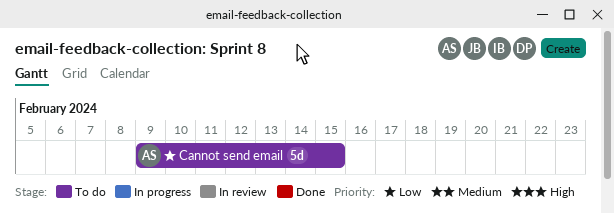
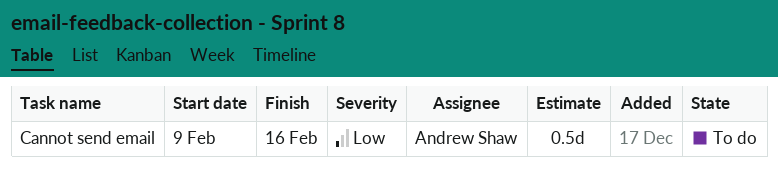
Cannot send email, estimate: 5d -> 0.5d
Cannot send email, due: Feb 15 -> Feb 16

